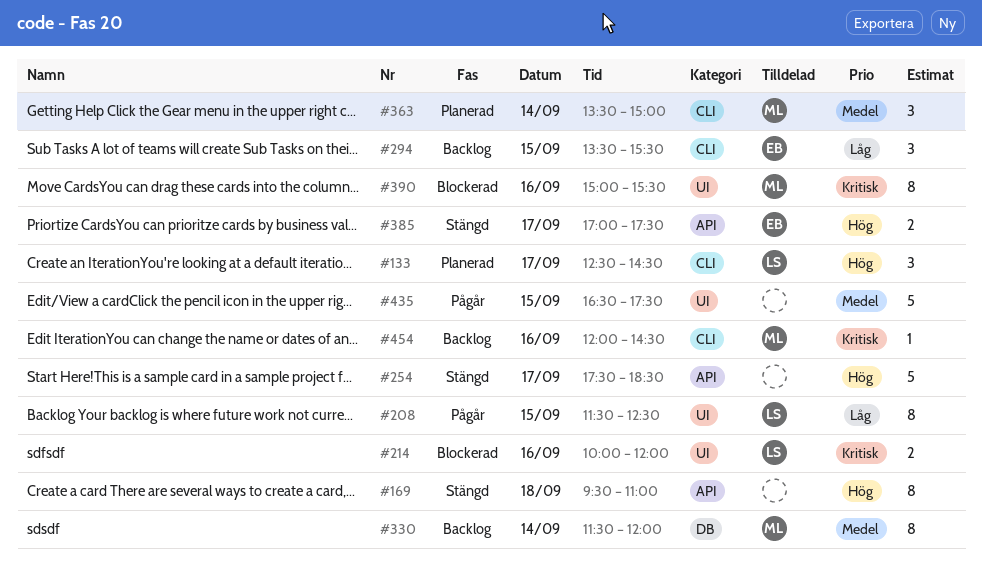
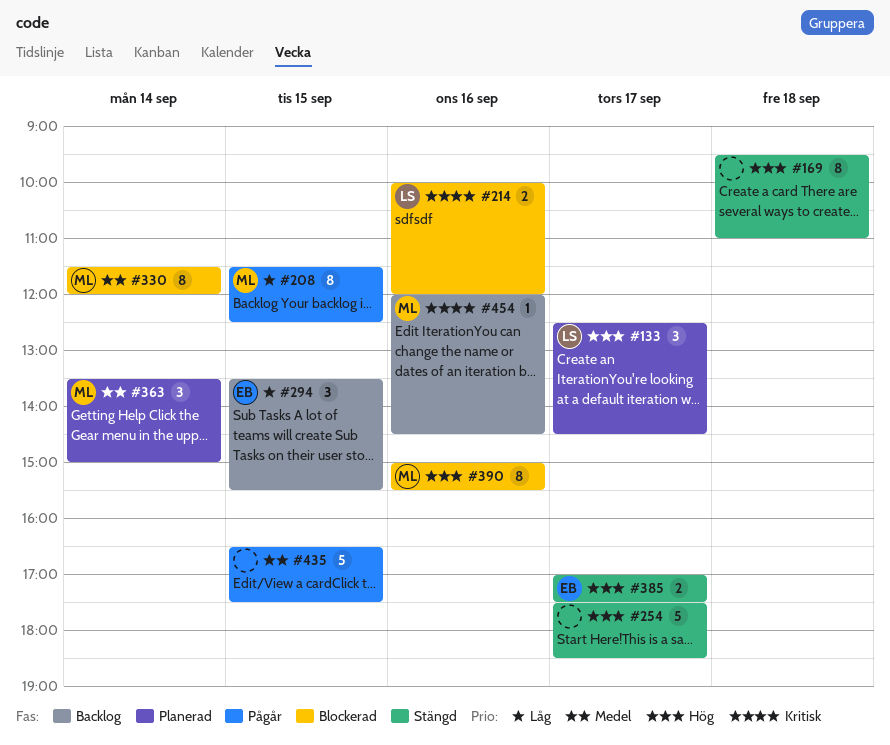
#208, owner: LS -> ML
#330, status: Backlog -> Blockerad
#390, priority: Kritisk -> Hög

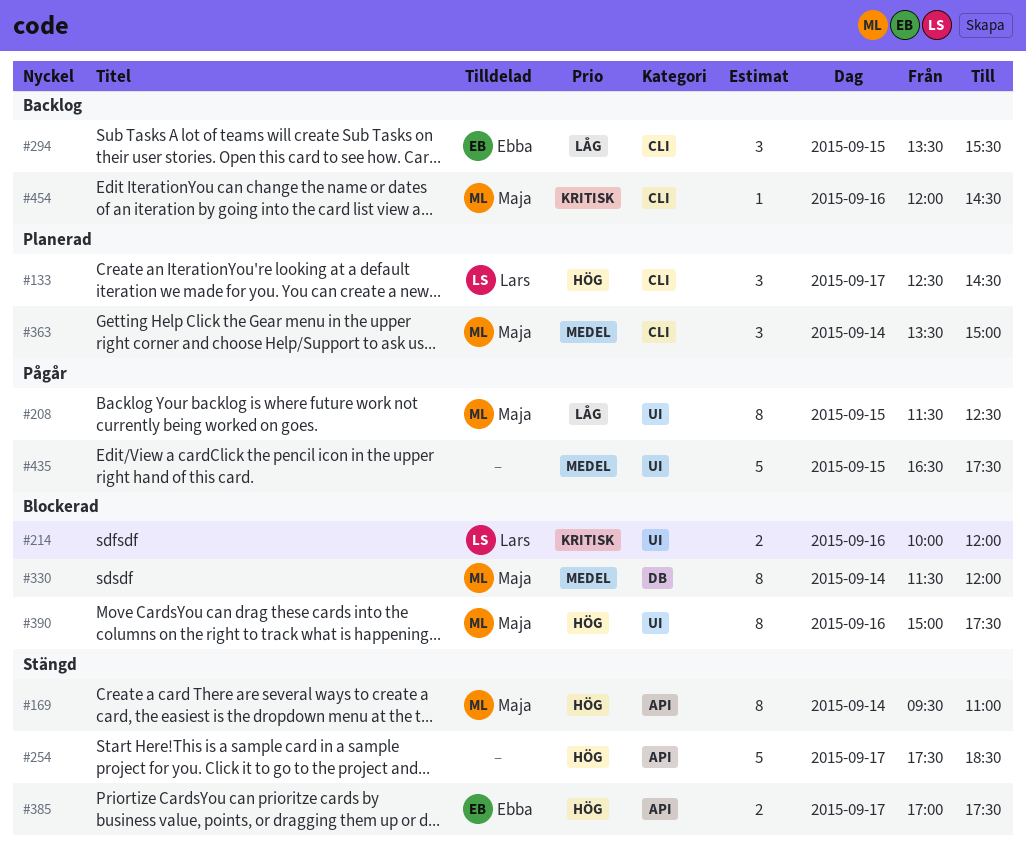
#169, owner: none -> Maja
#169, day: Sep 18 -> Sep 14
#390, ends: 15:30 -> 17:30

